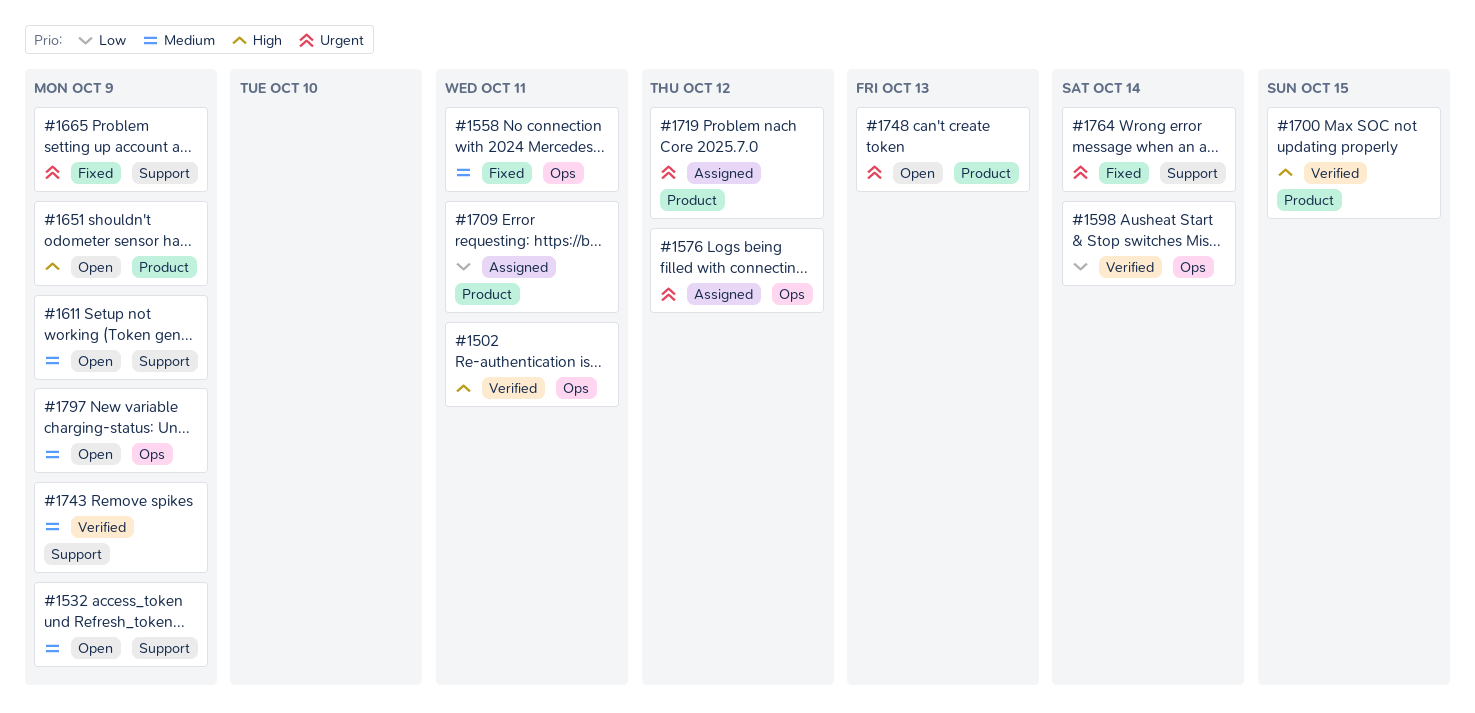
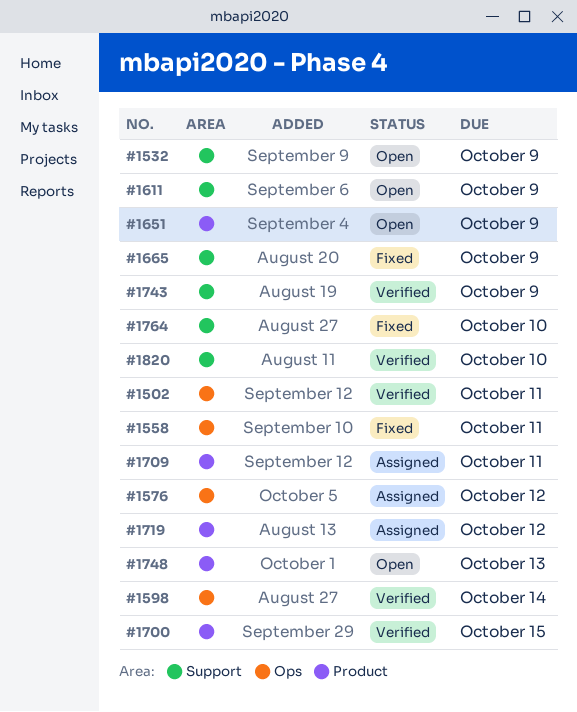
#1764, due: Oct 14 -> Oct 10
#1797: present -> none
#1820: none -> present

